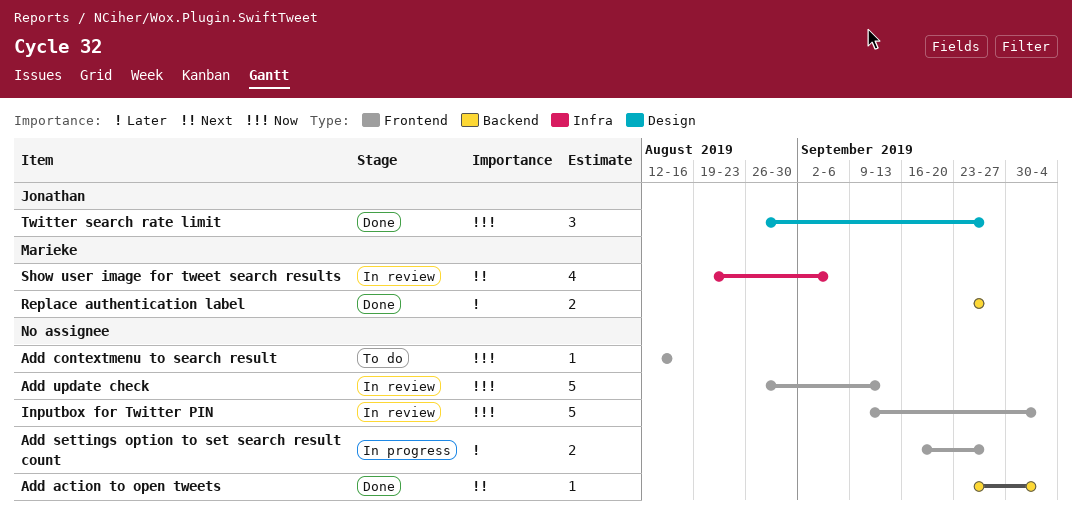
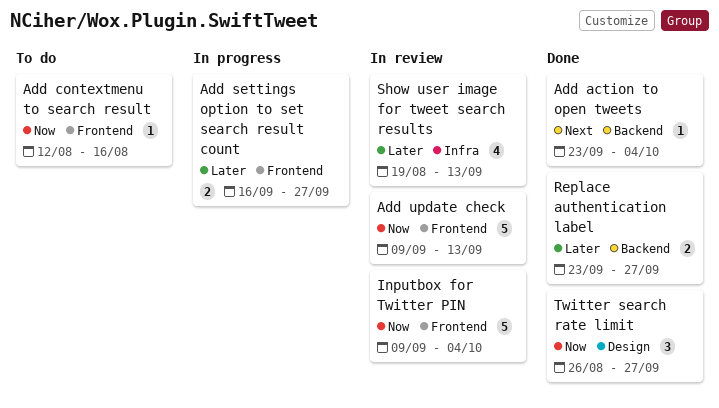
Add update check, start: Aug 26 -> Sep 9
Show user image for tweet search results, priority: Next -> Later
Show user image for tweet search results, due: Sep 6 -> Sep 13

